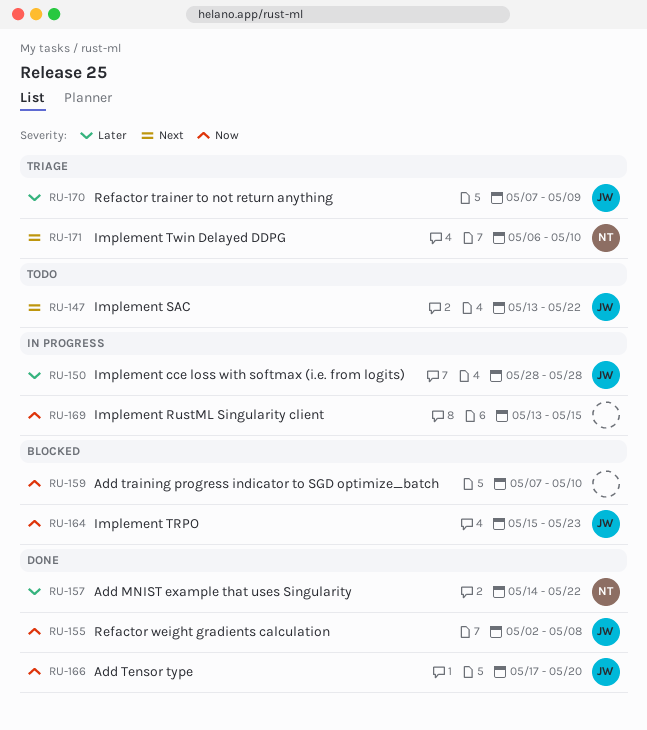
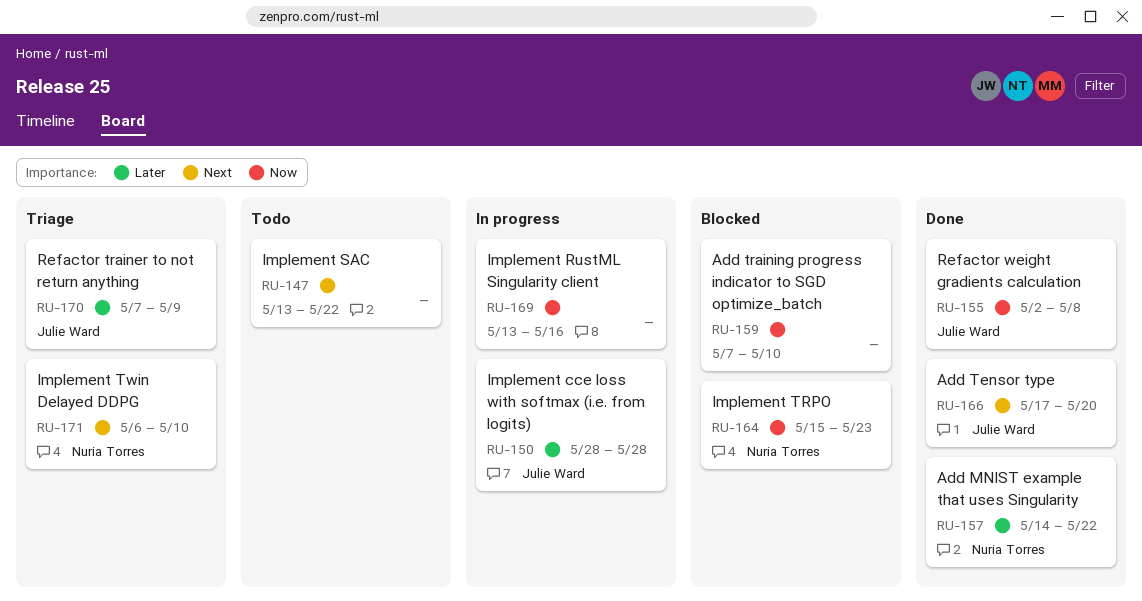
RU-147, owner: Julie Ward -> none
RU-164, owner: Julie Ward -> Nuria Torres
RU-166, priority: Now -> Next
RU-169, due: May 15 -> May 16

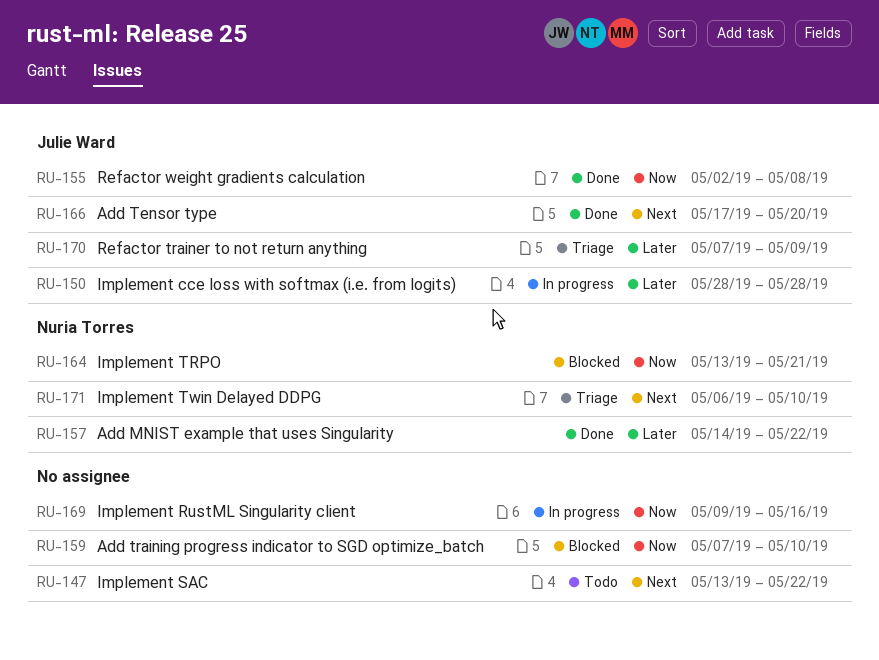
RU-164, start: May 15 -> May 13
RU-164, due: May 23 -> May 21
RU-169, start: May 13 -> May 9

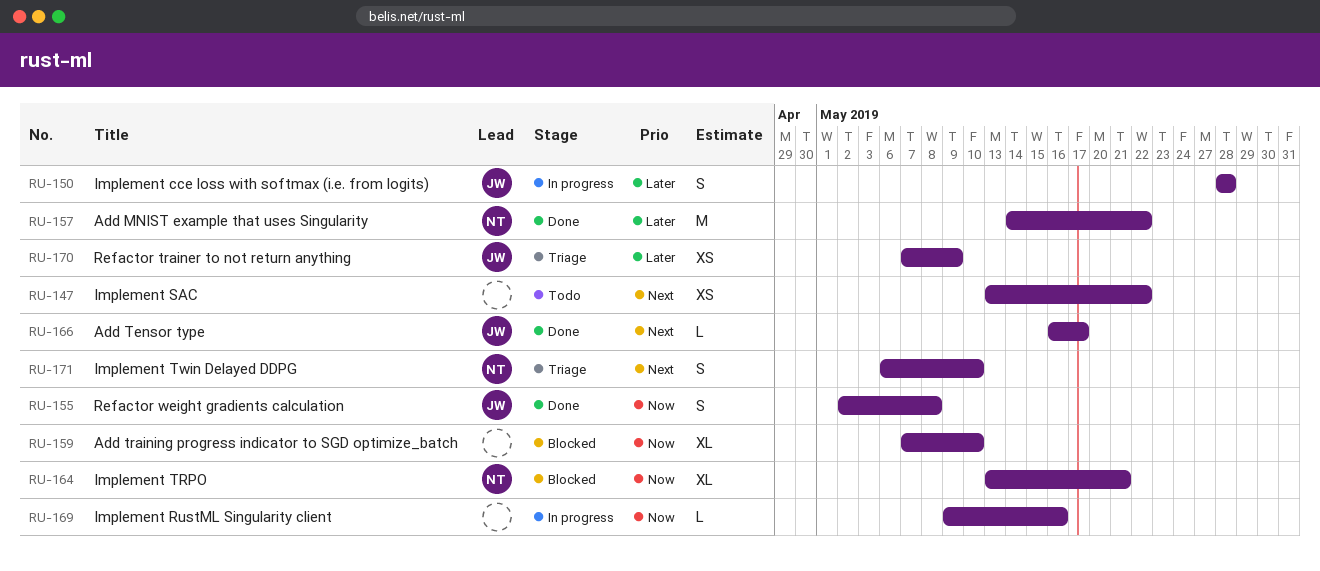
RU-166, start: May 17 -> May 16
RU-166, due: May 20 -> May 17

